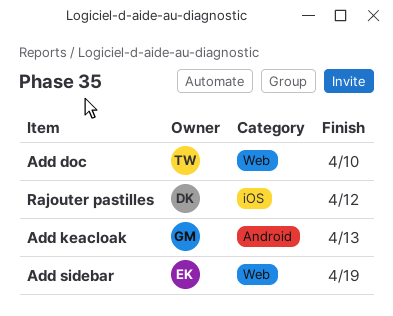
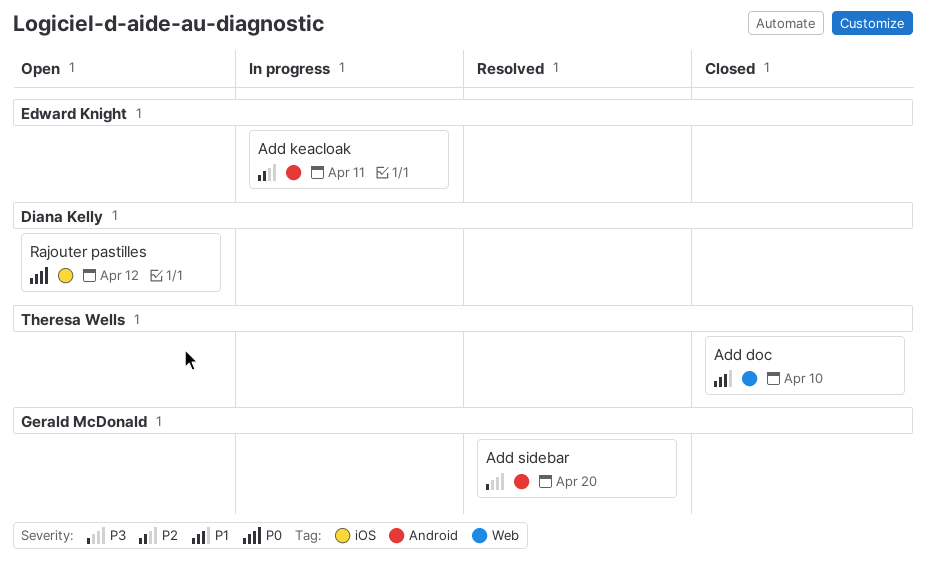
Add keacloak, owner: Gerald McDonald -> Edward Knight
Add keacloak, due: Apr 13 -> Apr 11
Add sidebar, owner: Edward Knight -> Gerald McDonald
Add sidebar, label: Web -> Android
Add sidebar, due: Apr 19 -> Apr 20

